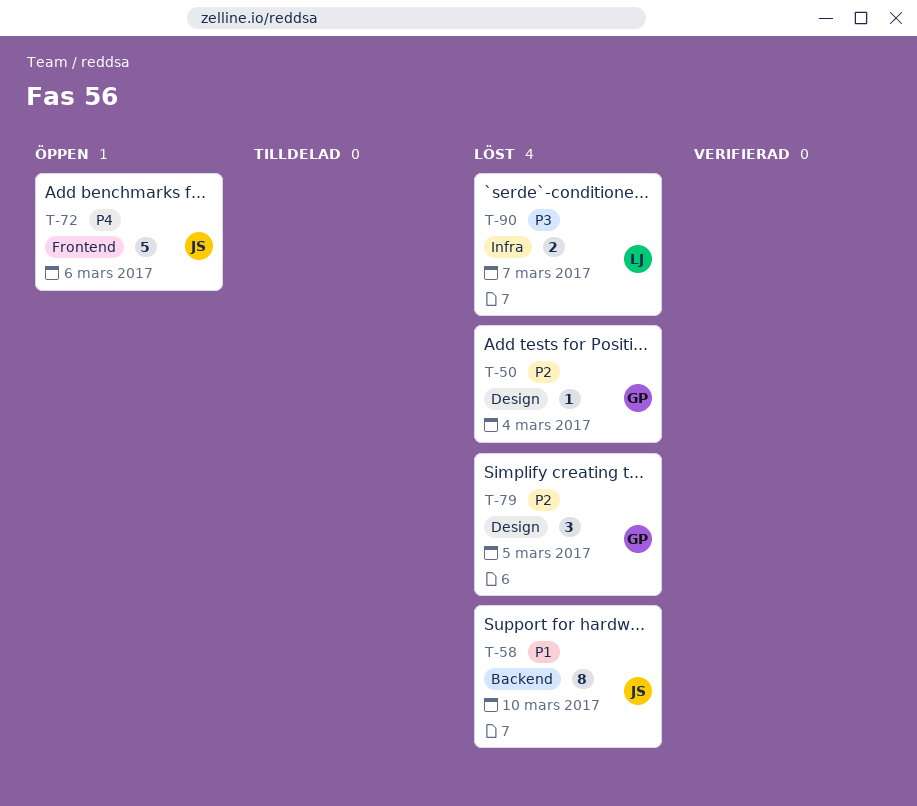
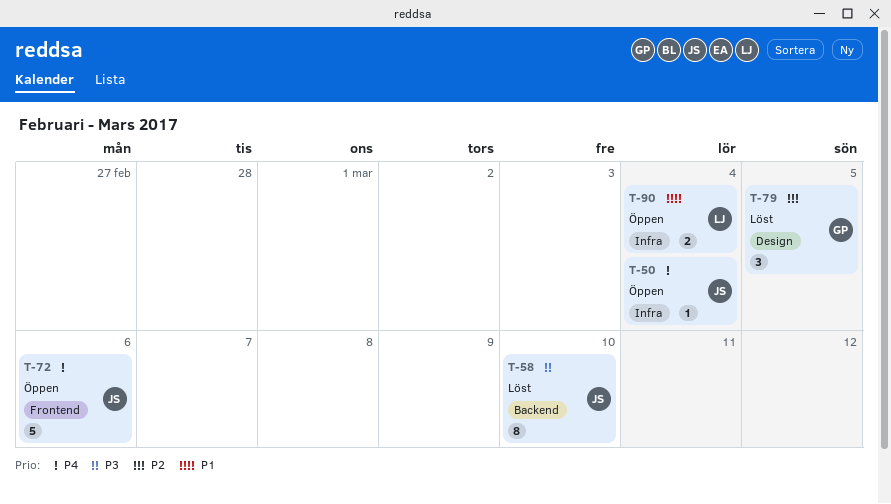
T-50, status: Löst -> Öppen
T-50, owner: GP -> JS
T-50, priority: P2 -> P4
T-50, label: Design -> Infra
T-58, priority: P1 -> P3
T-90, status: Löst -> Öppen
T-90, priority: P3 -> P1
T-90, due: Mar 7 -> Mar 4

